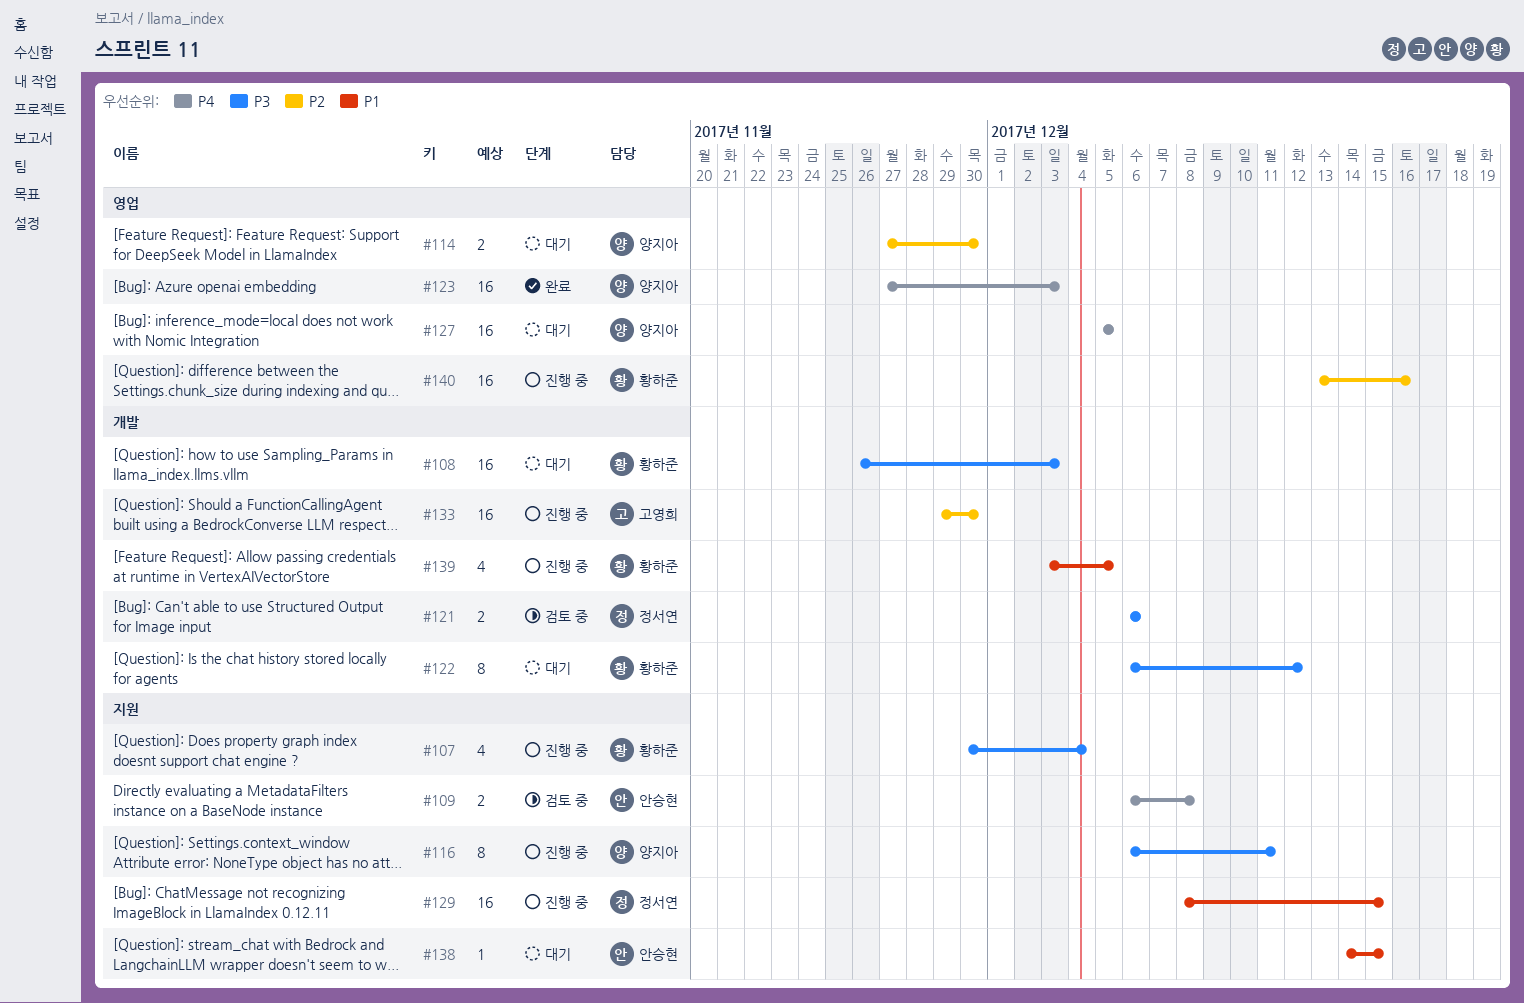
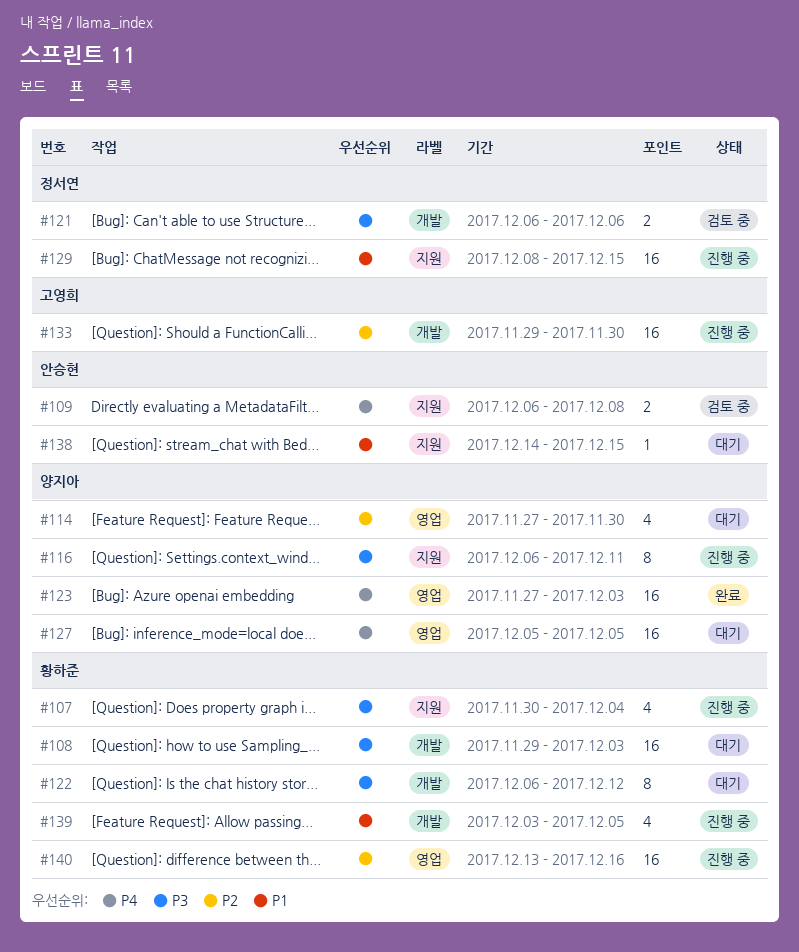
#108, start: Nov 26 -> Nov 29
#114, estimate: 2 -> 4

